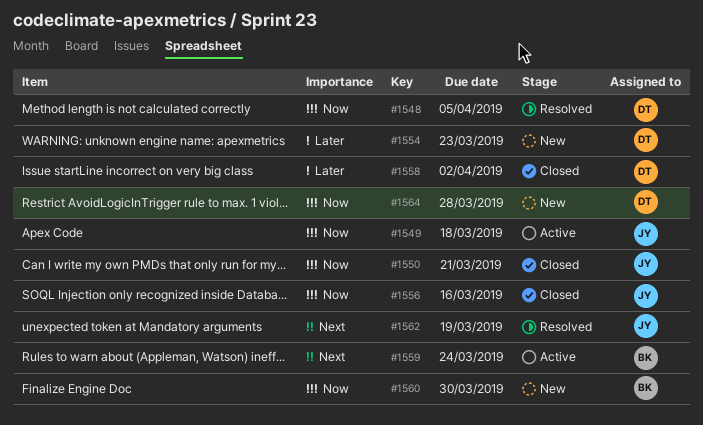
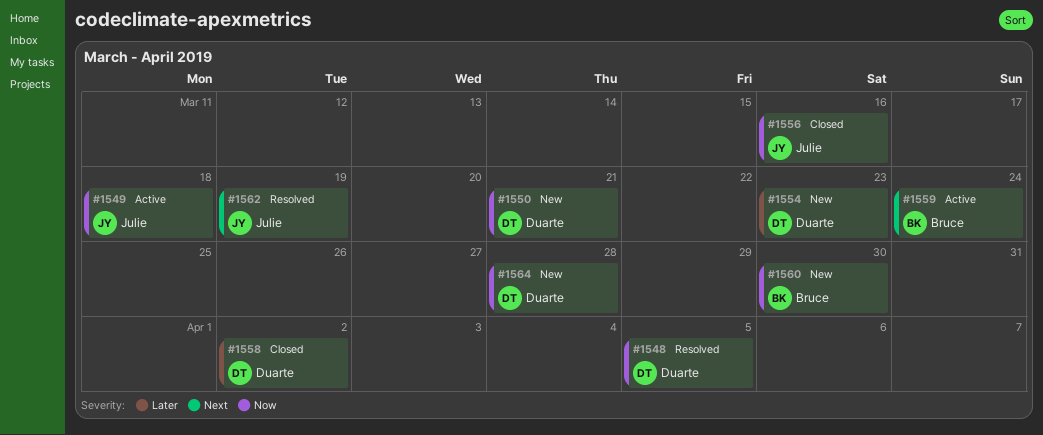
#1550, status: Closed -> New
#1550, owner: Julie -> Duarte

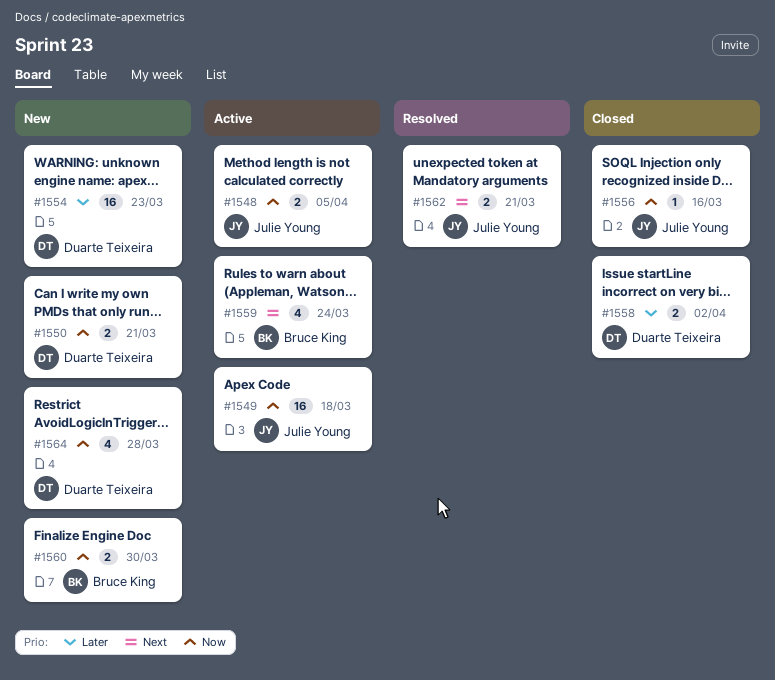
#1548, status: Resolved -> Active
#1548, owner: Duarte Teixeira -> Julie Young
#1562, due: Mar 19 -> Mar 21

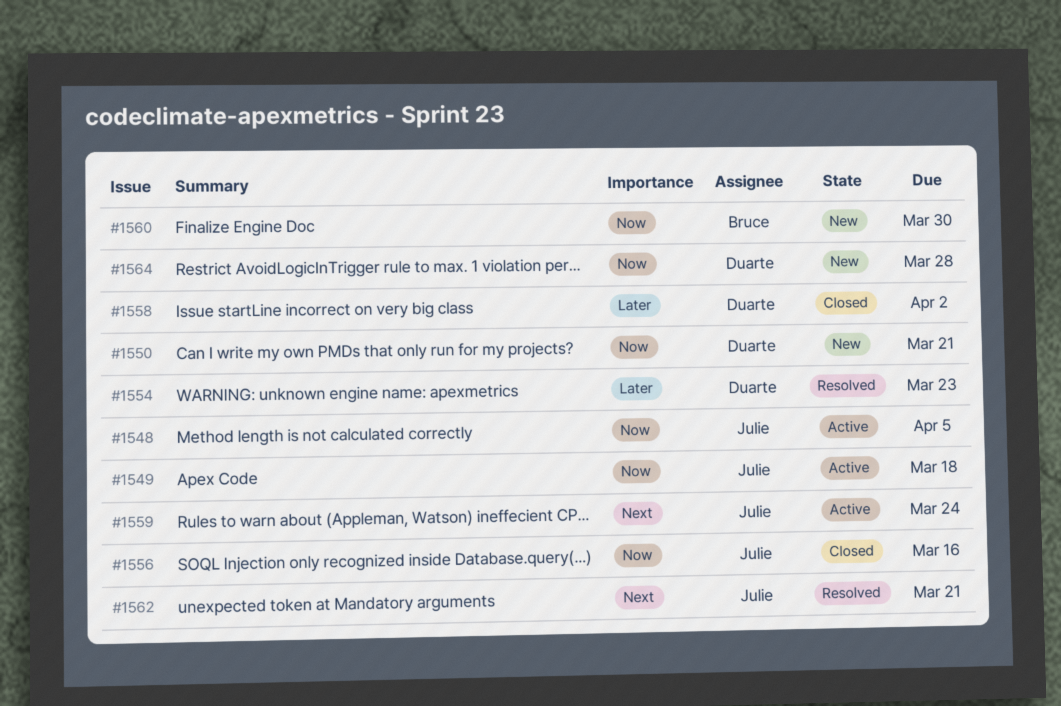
#1554, status: New -> Resolved
#1559, owner: Bruce King -> Julie Young

